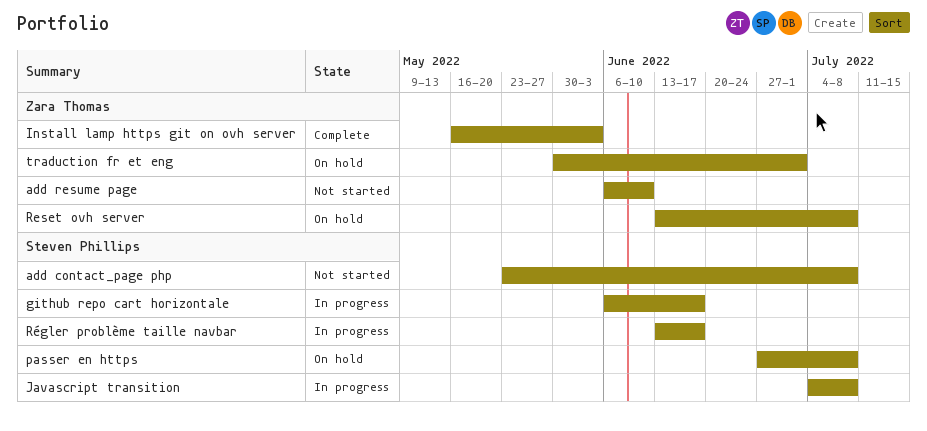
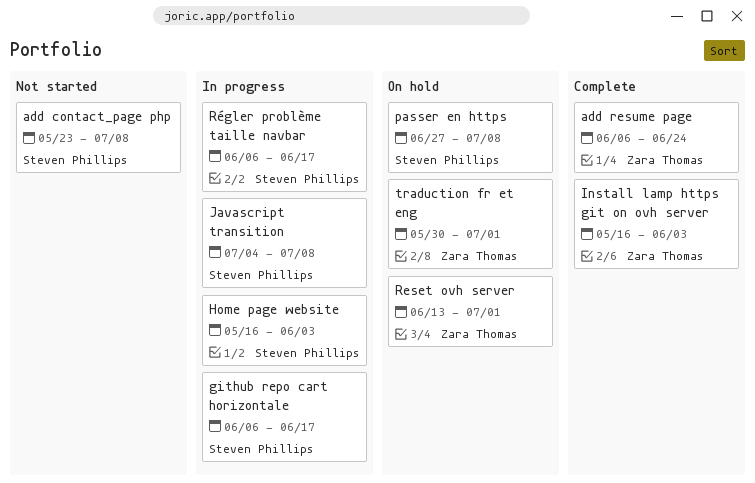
add resume page, status: Not started -> Complete
add resume page, due: Jun 10 -> Jun 24
Home page website: none -> present
Reset ovh server, due: Jul 8 -> Jul 1
Régler problème taille navbar, start: Jun 13 -> Jun 6

